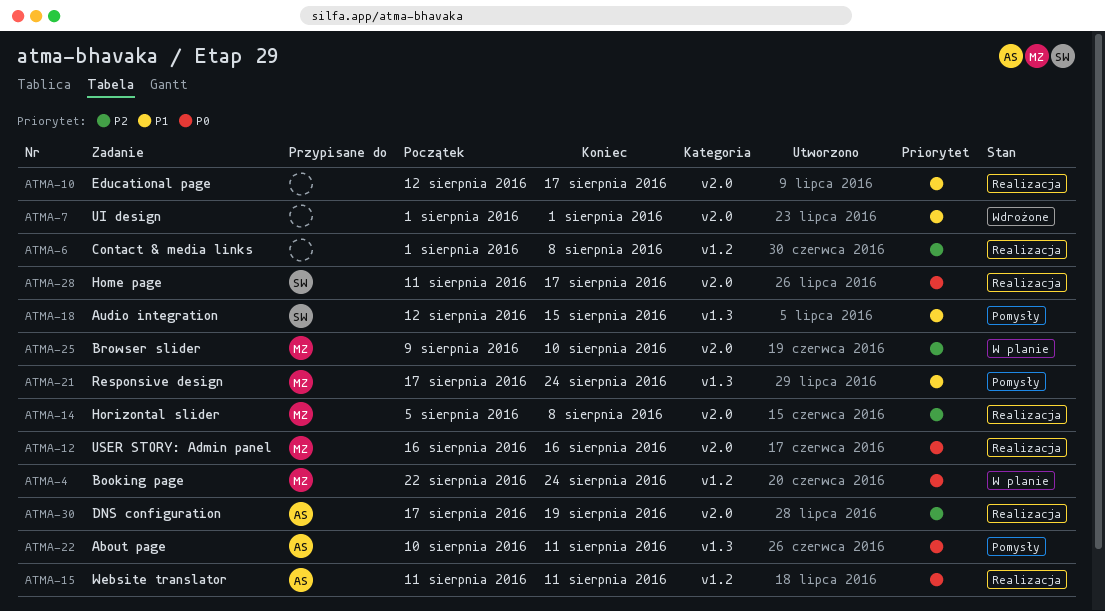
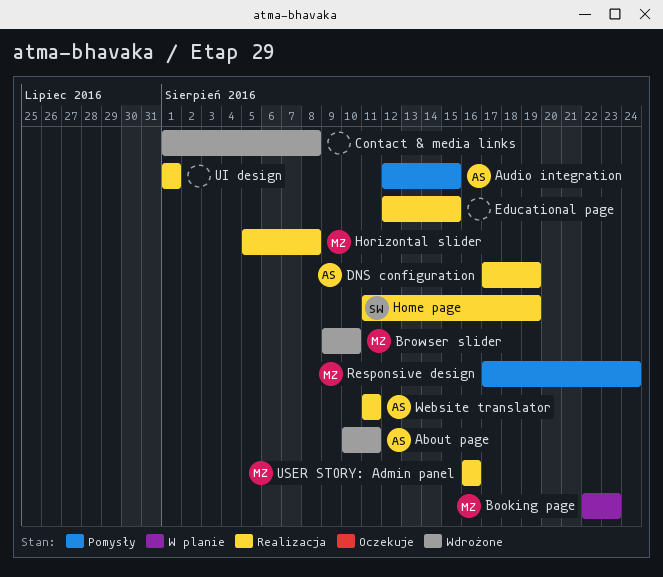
About page, status: Pomysły -> Wdrożone
Audio integration, owner: SW -> AS
Booking page, due: Aug 24 -> Aug 23
Browser slider, status: W planie -> Wdrożone
Contact & media links, status: Realizacja -> Wdrożone
Educational page, due: Aug 17 -> Aug 15
Home page, due: Aug 17 -> Aug 19
UI design, status: Wdrożone -> Realizacja

